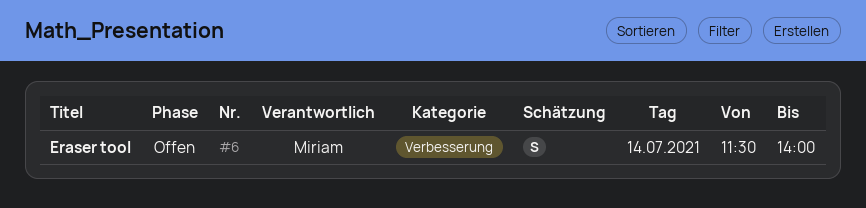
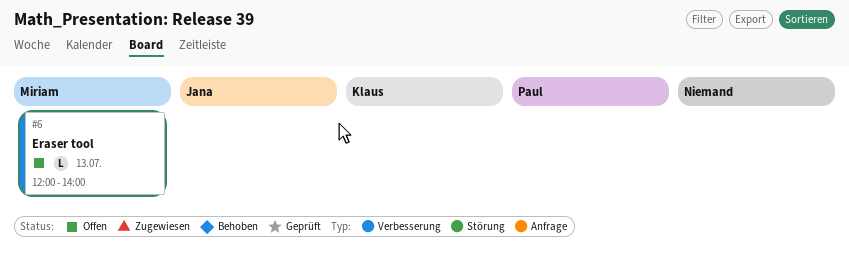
#6, estimate: S -> L
#6, day: Jul 14 -> Jul 13
#6, begins: 11:30 -> 12:00

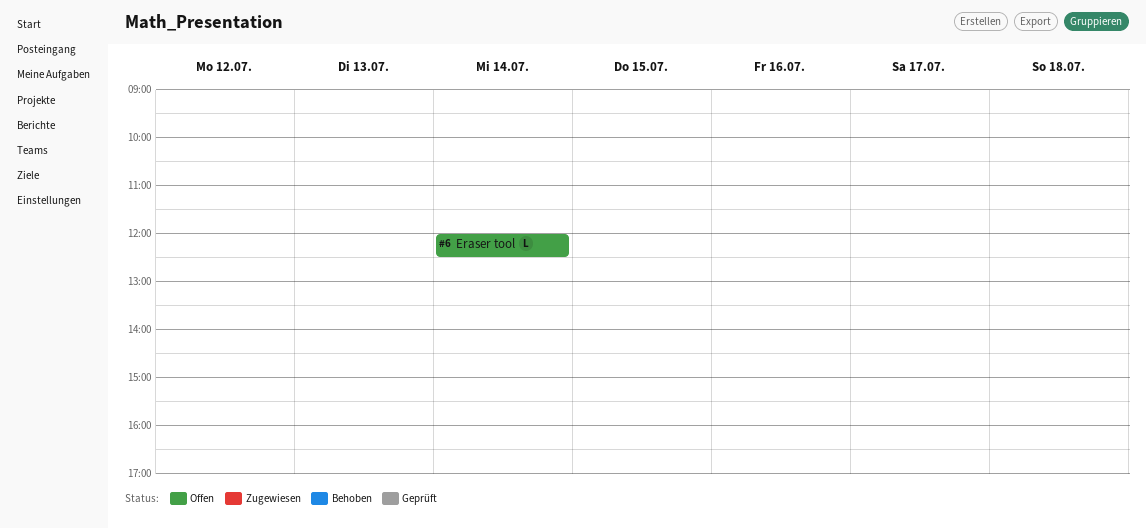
#6, day: Jul 13 -> Jul 14
#6, ends: 14:00 -> 12:30

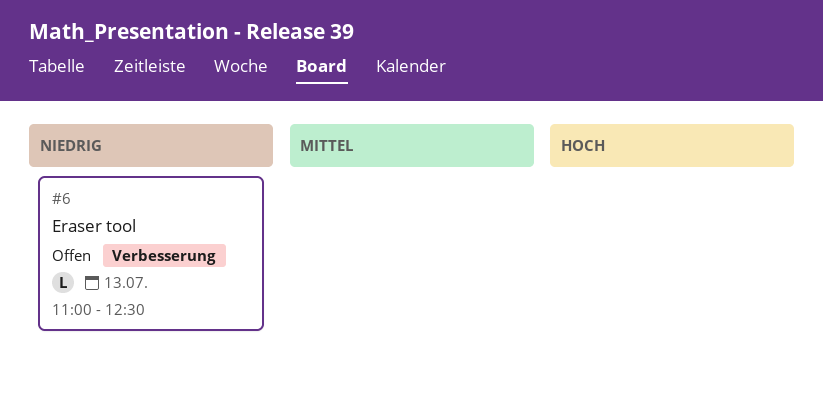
#6, day: Jul 14 -> Jul 13
#6, begins: 12:00 -> 11:00

